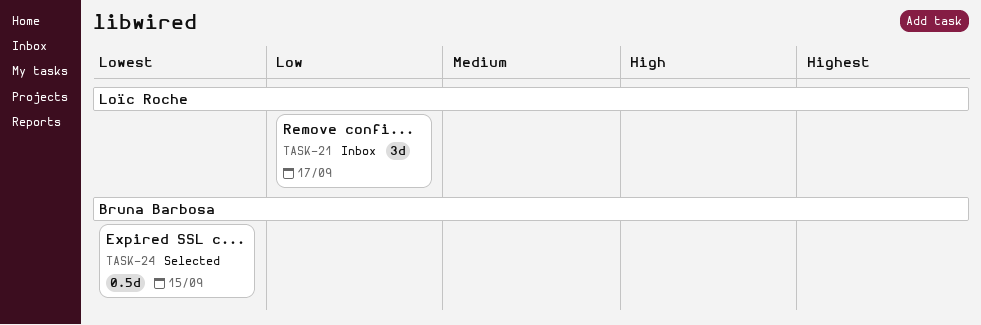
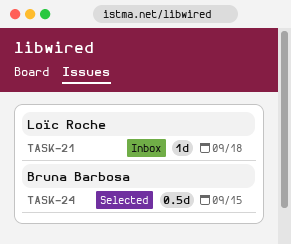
TASK-21, estimate: 3d -> 1d
TASK-21, due: Sep 17 -> Sep 18

